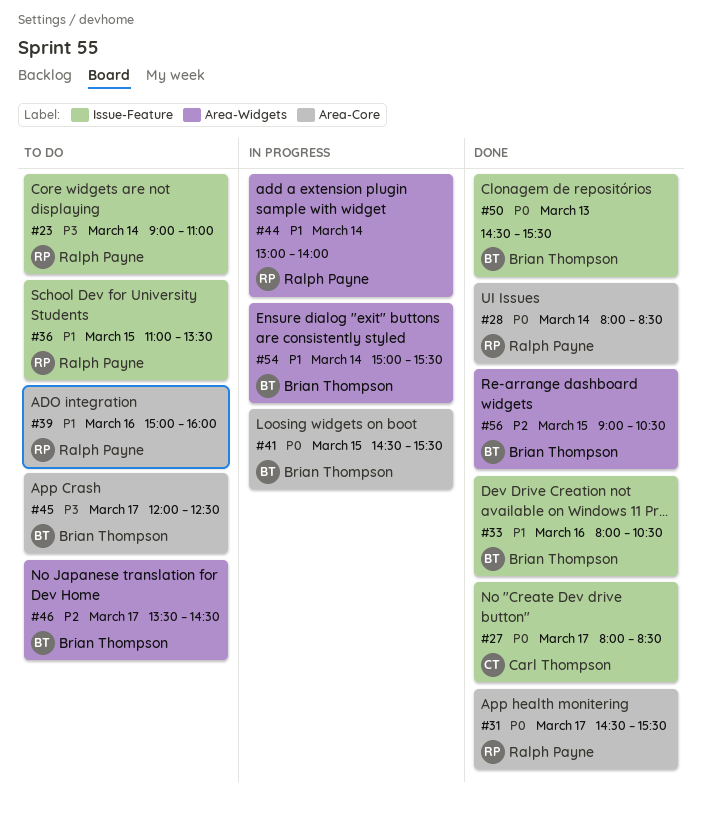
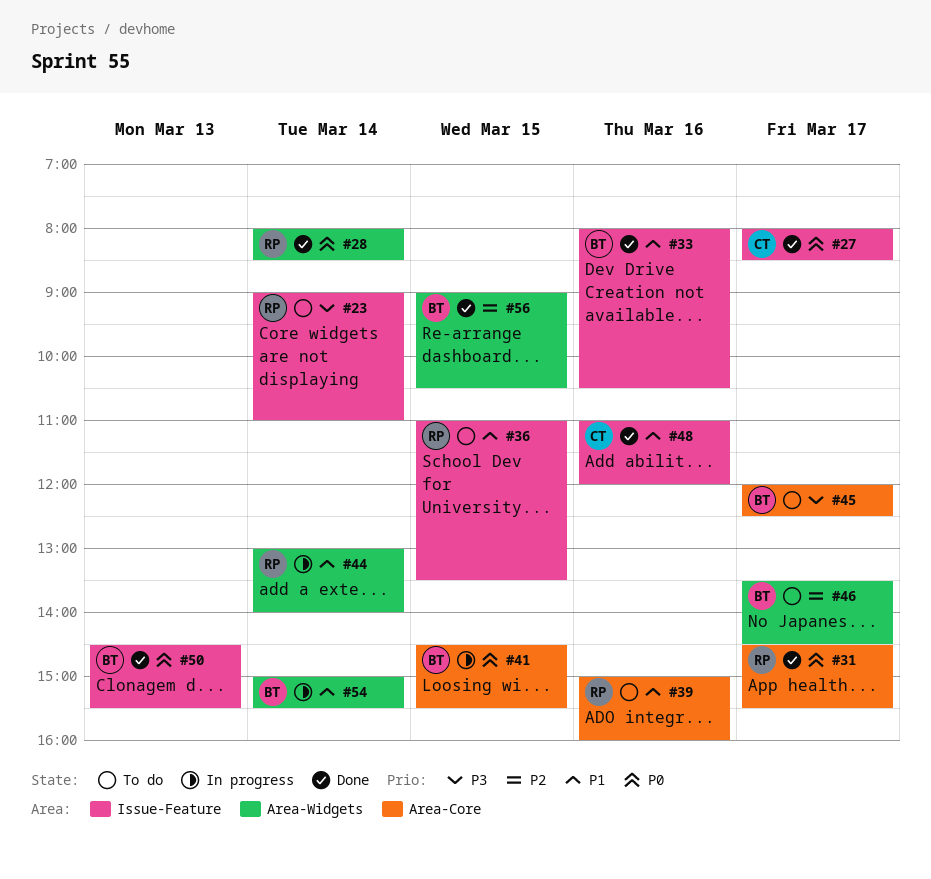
#28, label: Area-Core -> Area-Widgets
#48: none -> present

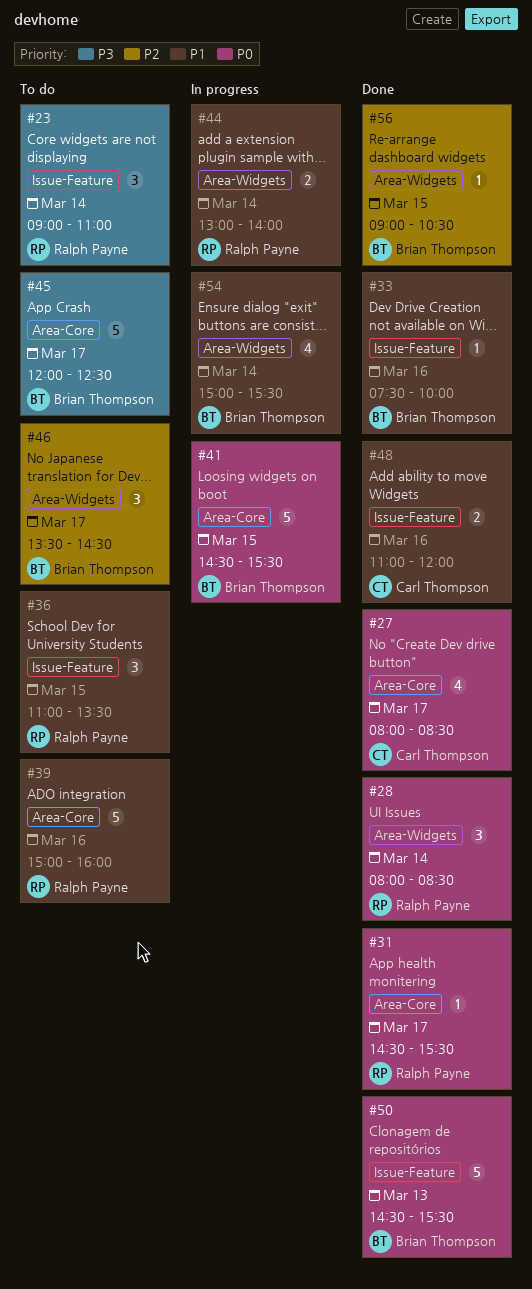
#27, label: Issue-Feature -> Area-Core
#33, begins: 08:00 -> 07:30
#33, ends: 10:30 -> 10:00

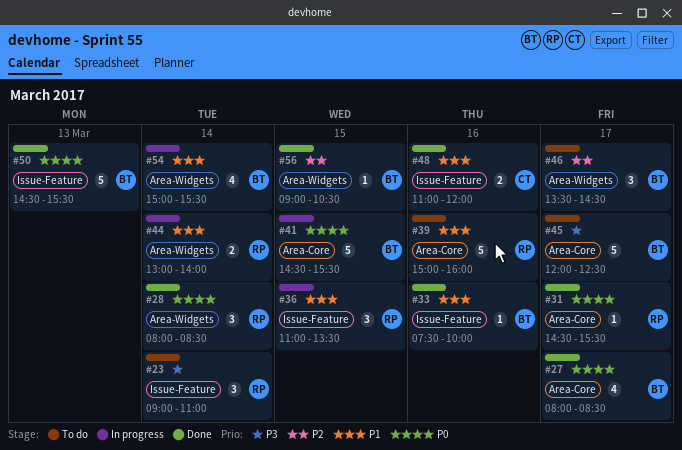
#27, owner: Carl Thompson -> Brian Thompson
#36, status: To do -> In progress

